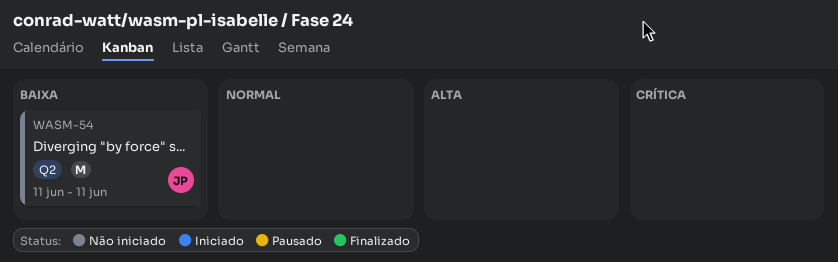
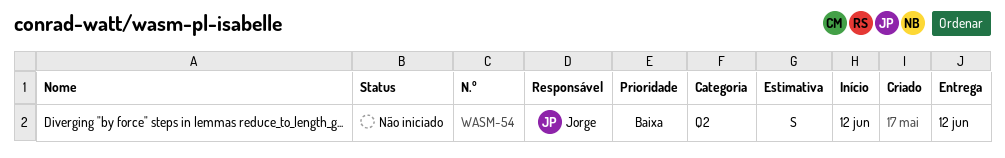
WASM-54, estimate: M -> S
WASM-54, start: Jun 11 -> Jun 12
WASM-54, due: Jun 11 -> Jun 12

